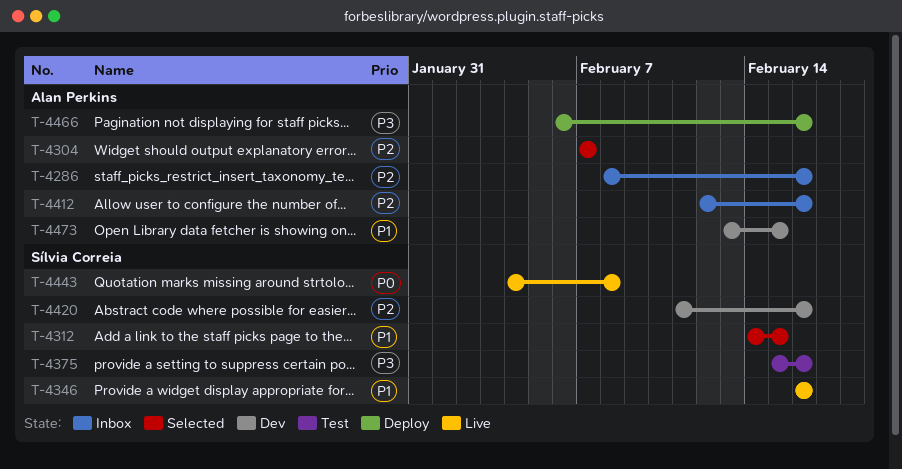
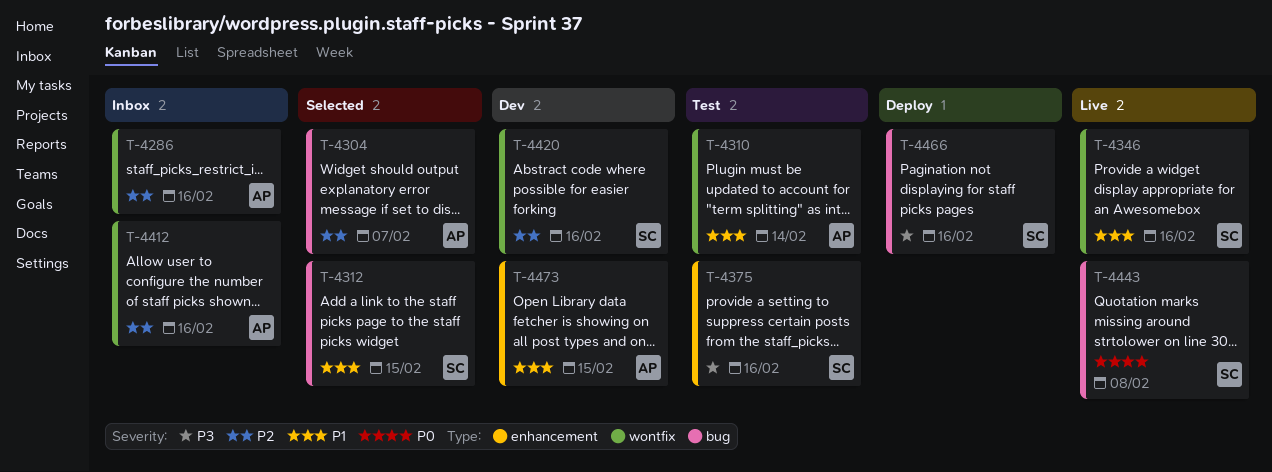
T-4310: none -> present
T-4466, owner: Alan Perkins -> Sílvia Correia

